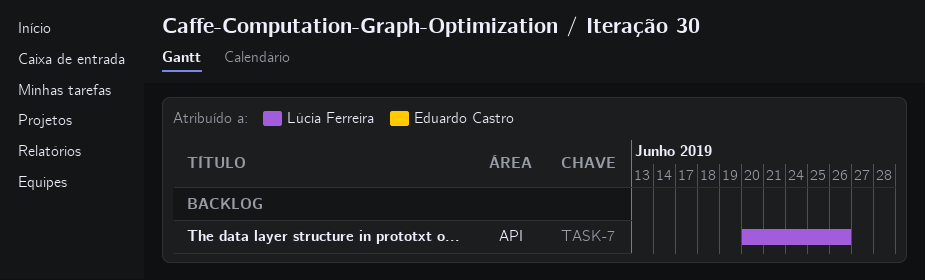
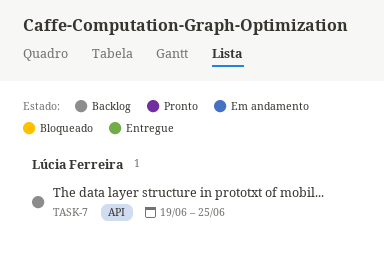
TASK-7, start: Jun 20 -> Jun 19
TASK-7, due: Jun 26 -> Jun 25

